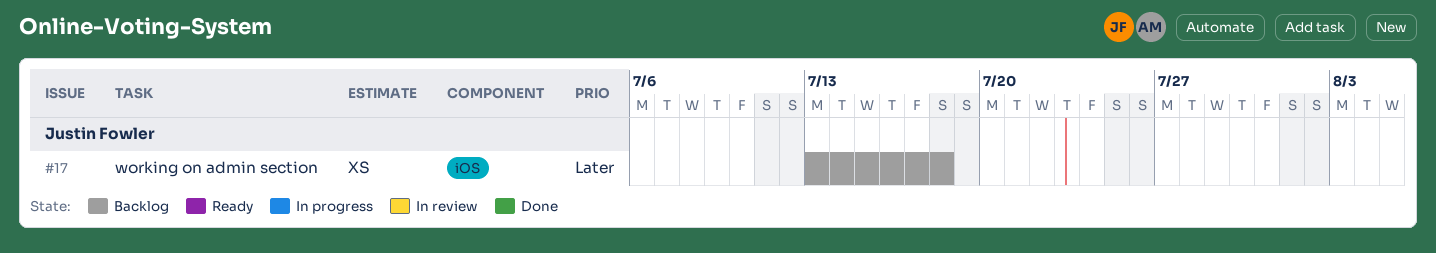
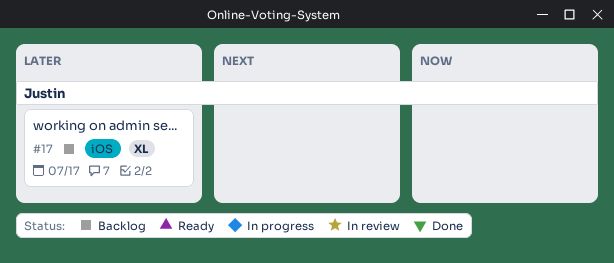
#17, estimate: XS -> XL
#17, due: Jul 18 -> Jul 17

